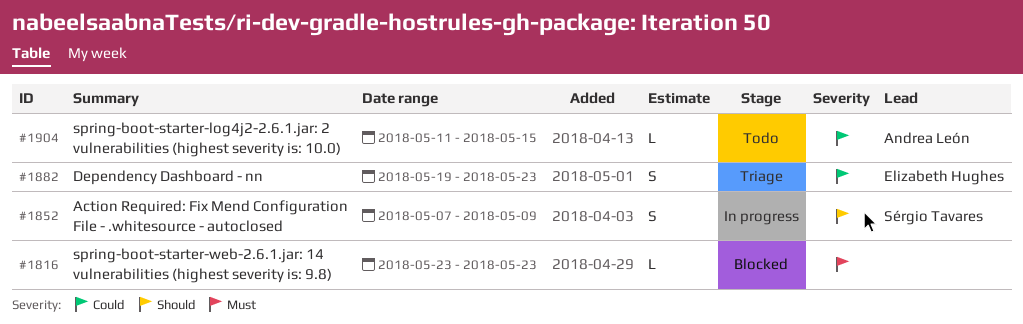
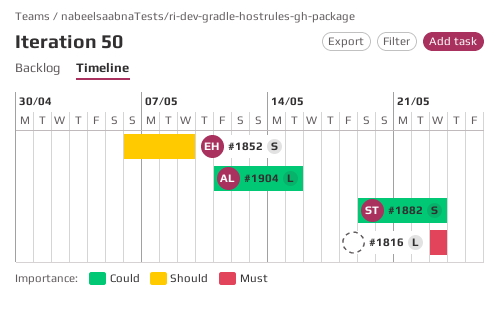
#1852, owner: Sérgio Tavares -> Elizabeth Hughes
#1852, start: May 7 -> May 6
#1882, owner: Elizabeth Hughes -> Sérgio Tavares

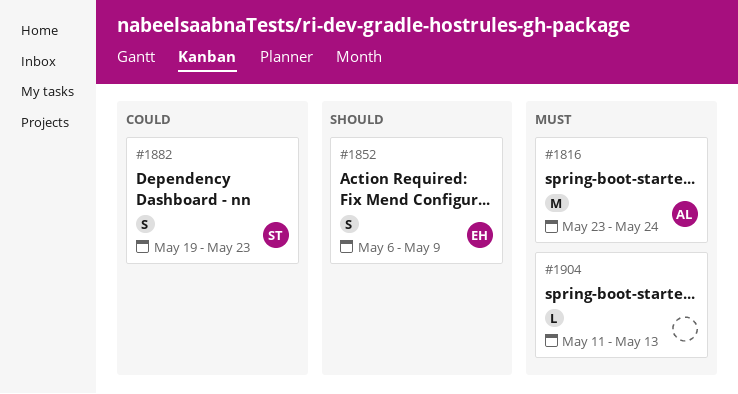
#1816, owner: none -> AL
#1816, estimate: L -> M
#1816, due: May 23 -> May 24
#1904, owner: AL -> none
#1904, priority: Could -> Must
#1904, due: May 15 -> May 13

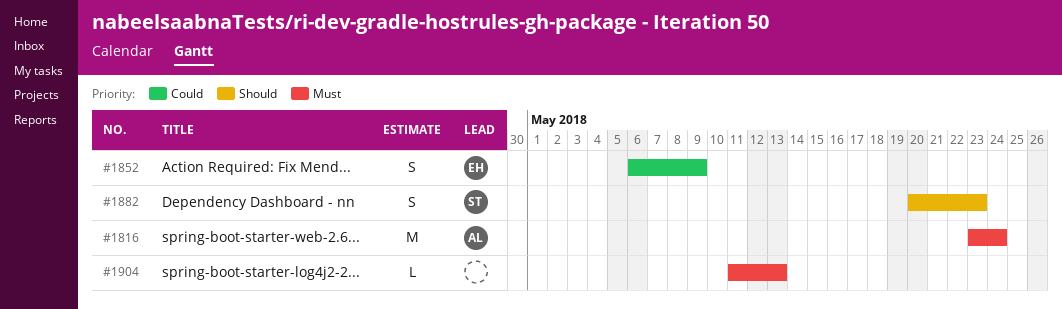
#1852, priority: Should -> Could
#1882, priority: Could -> Should
#1882, start: May 19 -> May 20

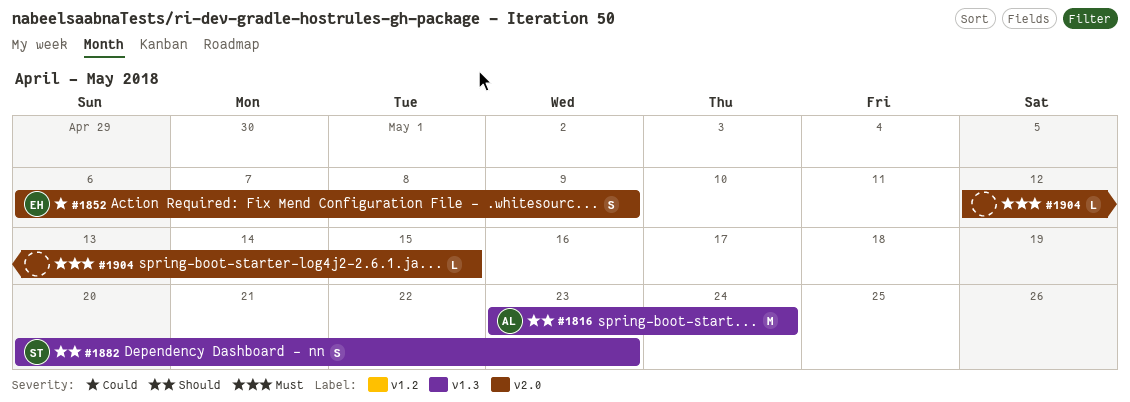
#1816, priority: Must -> Should
#1904, start: May 11 -> May 12
#1904, due: May 13 -> May 15

